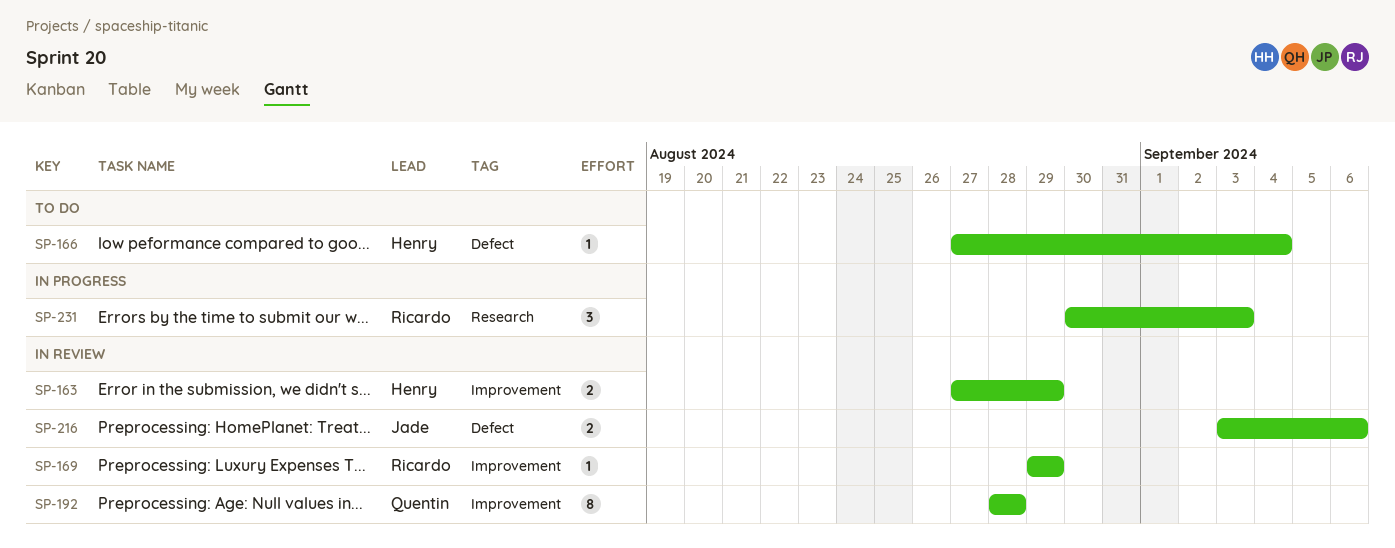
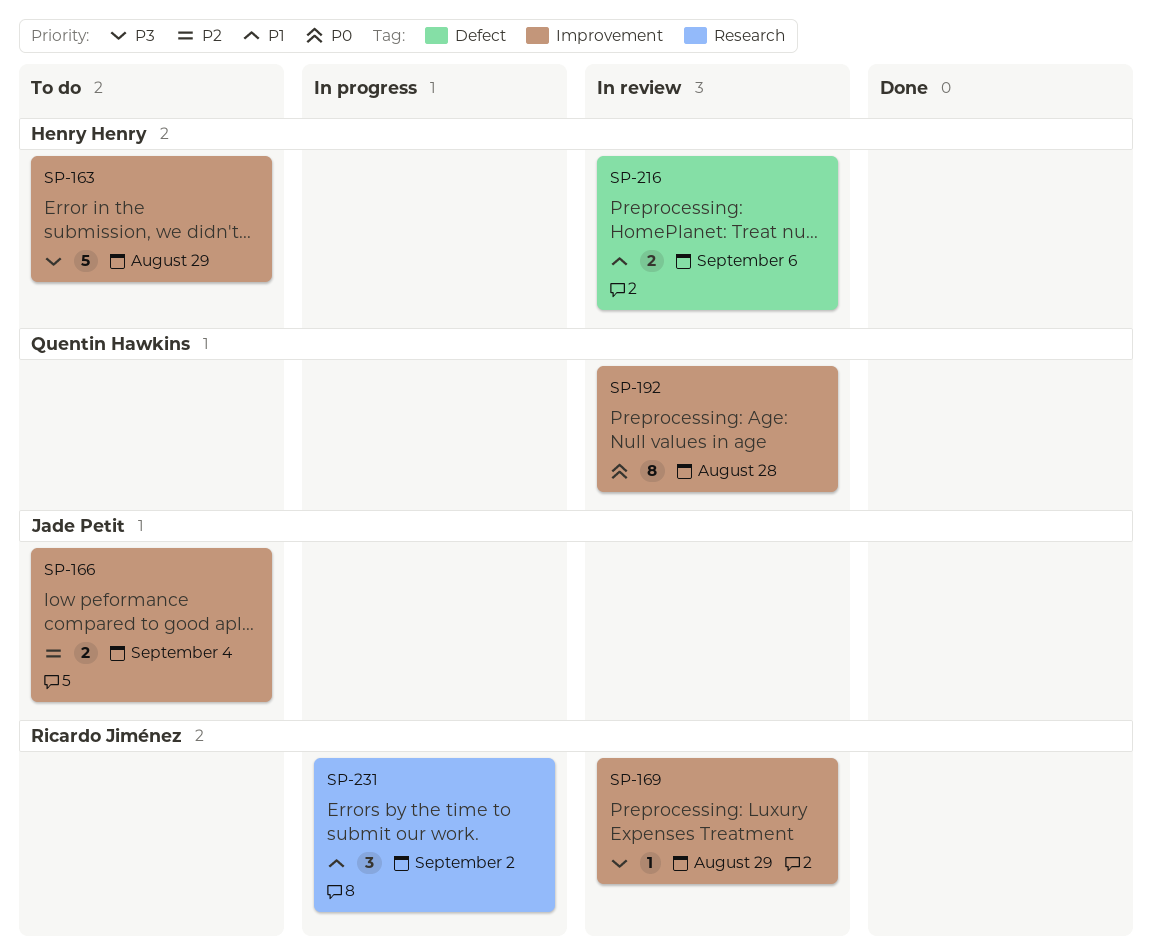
SP-163, status: In review -> To do
SP-163, estimate: 2 -> 5
SP-166, owner: Henry Henry -> Jade Petit
SP-166, label: Defect -> Improvement
SP-166, estimate: 1 -> 2
SP-216, owner: Jade Petit -> Henry Henry
SP-231, due: Sep 3 -> Sep 2

